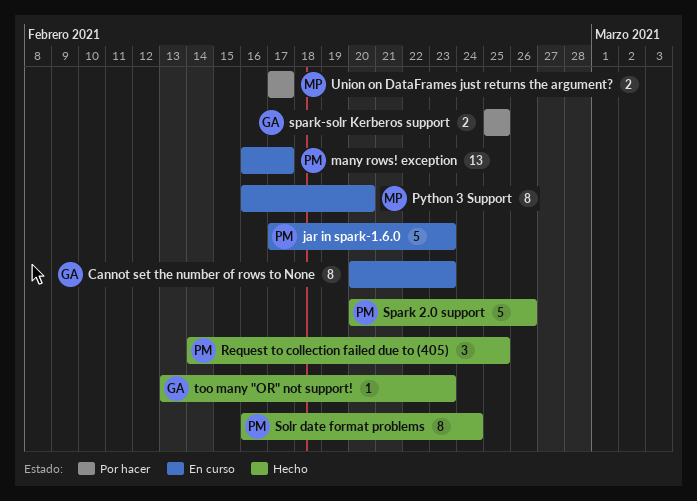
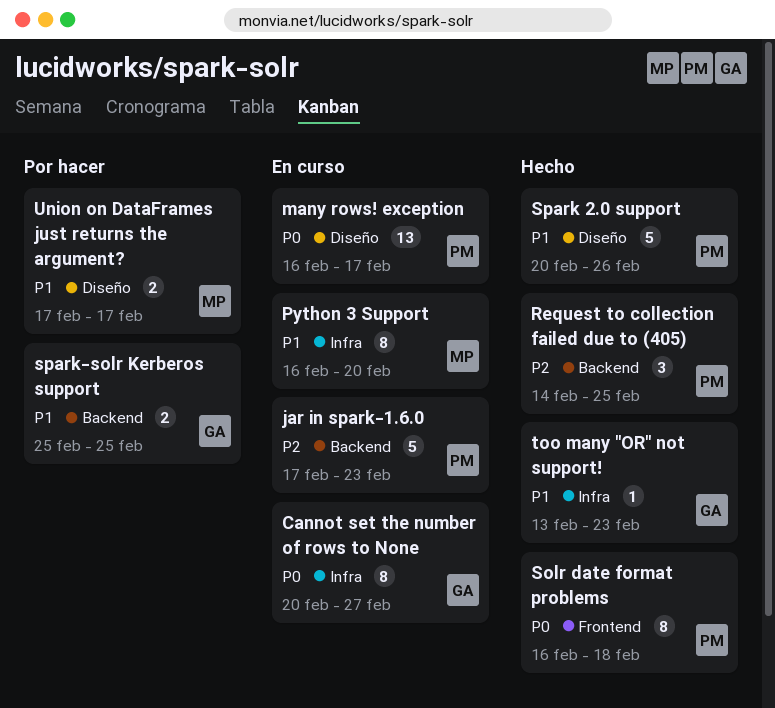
Cannot set the number of rows to None, due: Feb 23 -> Feb 27
Solr date format problems, due: Feb 24 -> Feb 18

